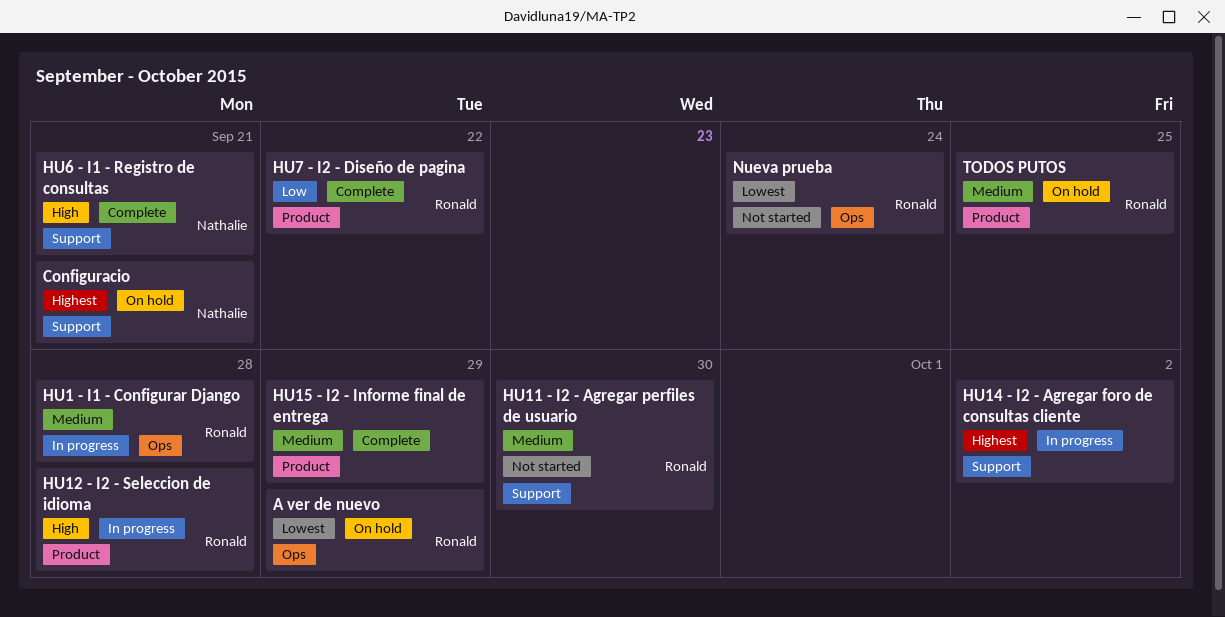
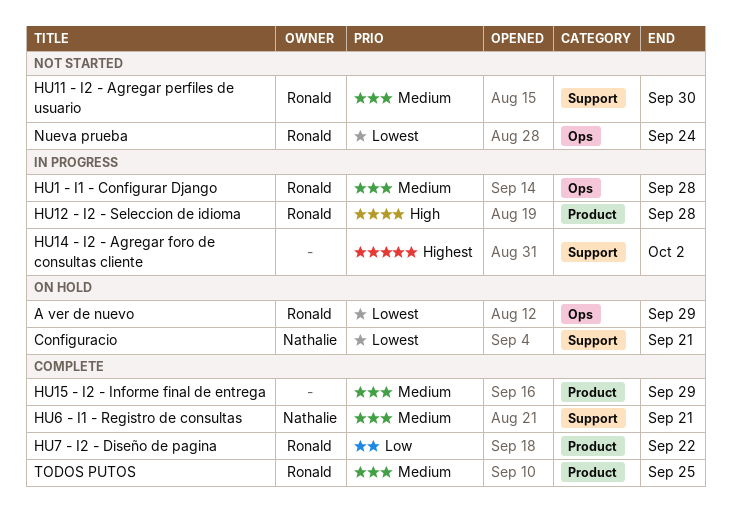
Configuracio, priority: Highest -> Lowest
HU6 - I1 - Registro de consultas, priority: High -> Medium
TODOS PUTOS, status: On hold -> Complete

